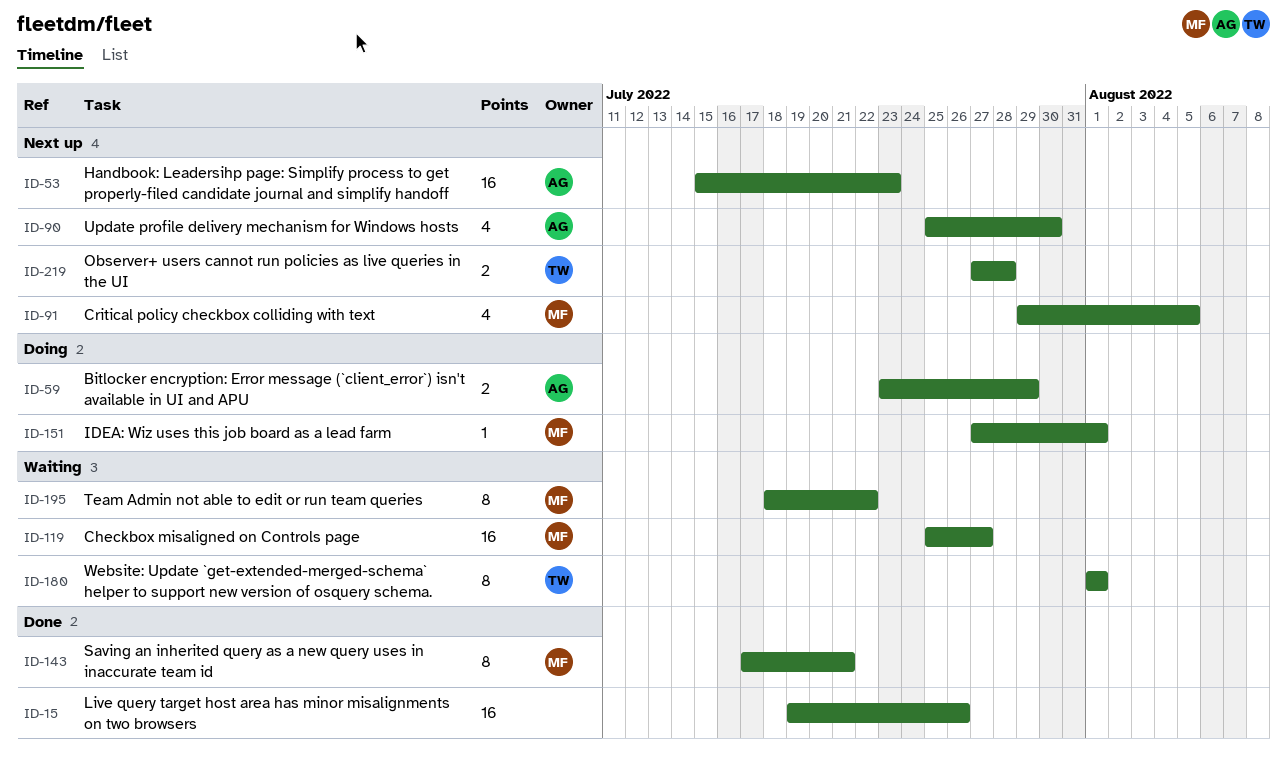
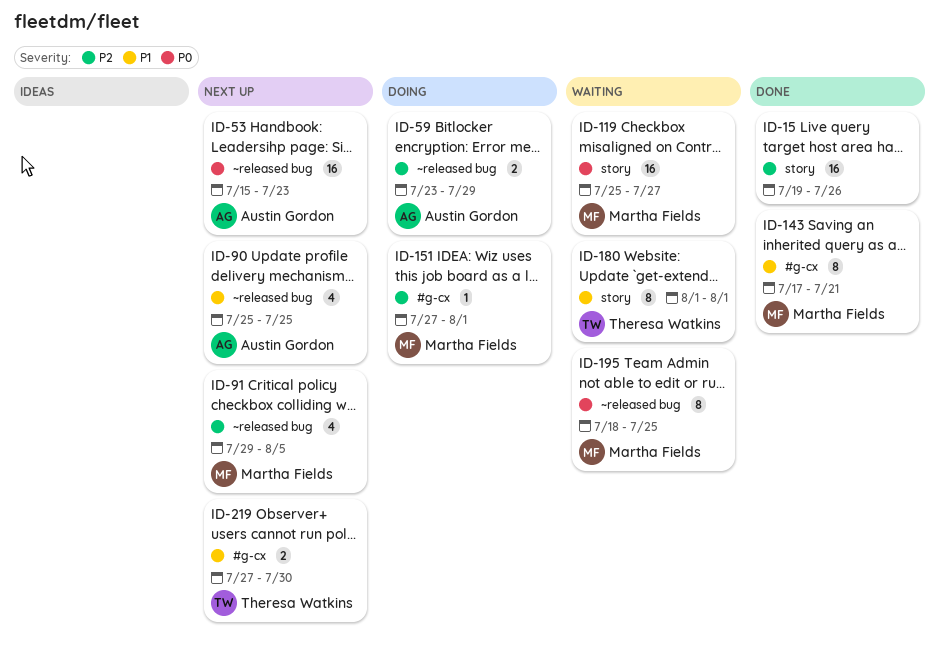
ID-90, due: Jul 30 -> Jul 25
ID-195, due: Jul 22 -> Jul 25
ID-219, due: Jul 28 -> Jul 30

